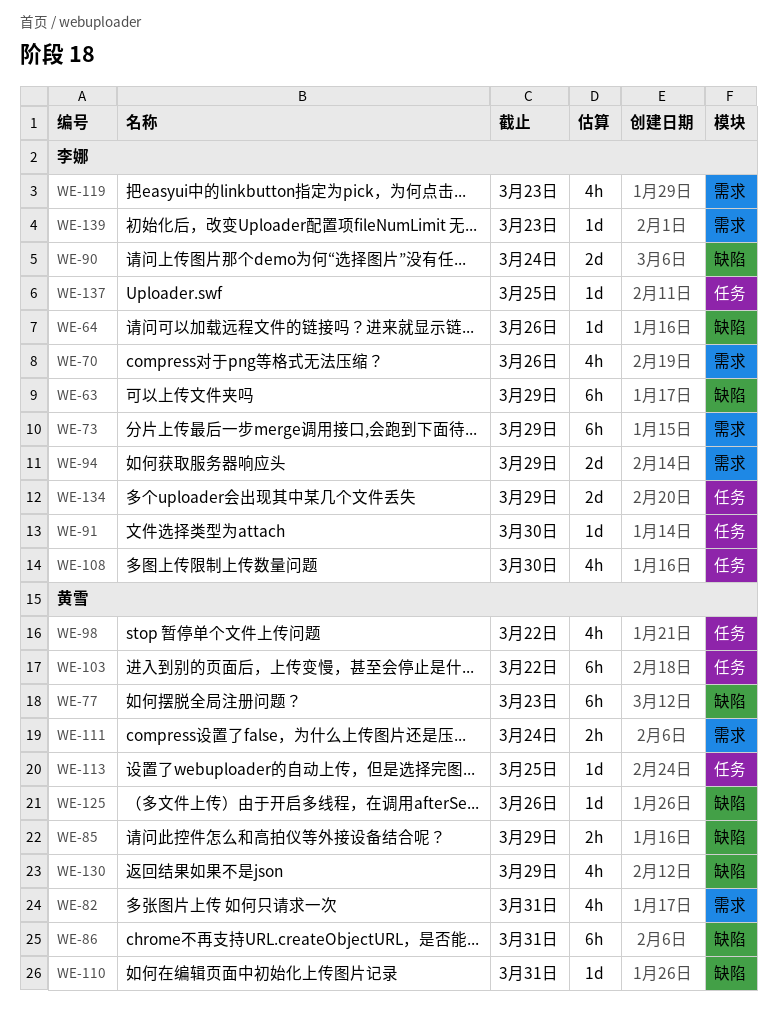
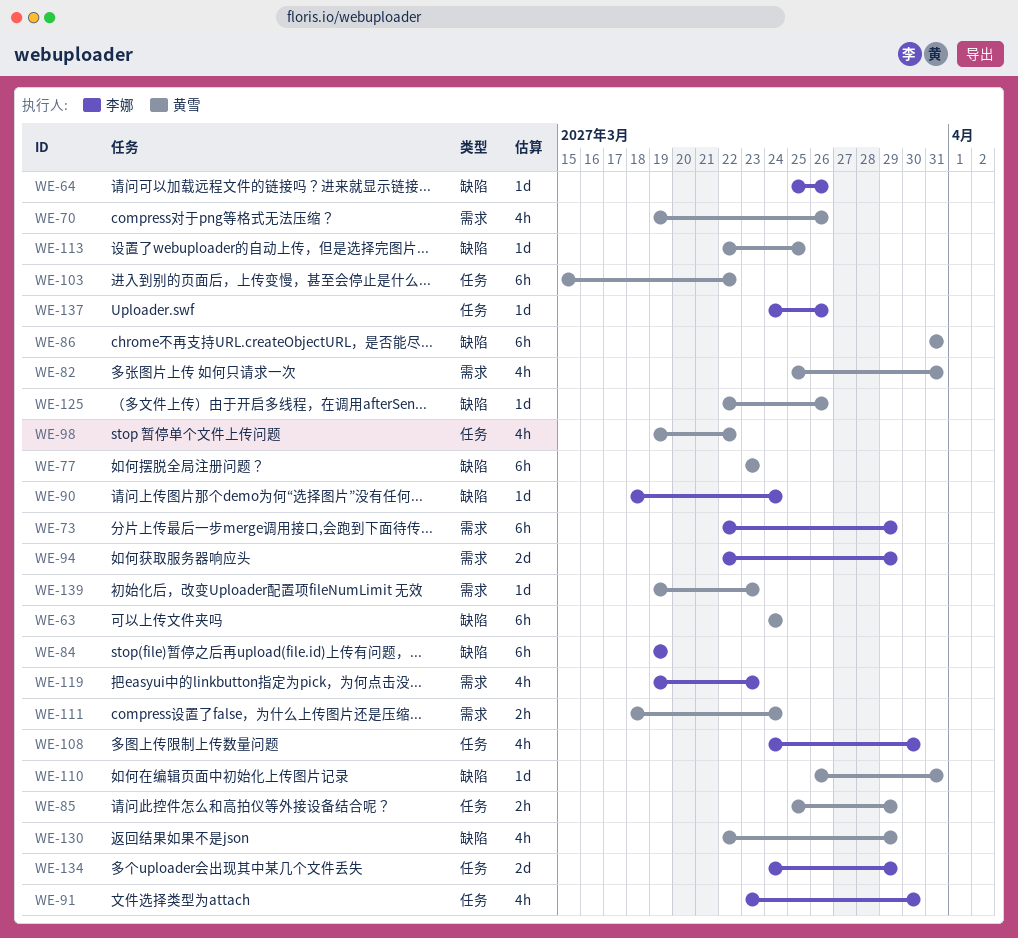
WE-63, owner: 李娜 -> 黄雪
WE-63, due: Mar 29 -> Mar 24
WE-70, owner: 李娜 -> 黄雪
WE-84: none -> present
WE-85, label: 缺陷 -> 任务
WE-90, estimate: 2d -> 1d
WE-91, estimate: 1d -> 4h
WE-113, label: 任务 -> 缺陷
WE-137, due: Mar 25 -> Mar 26
WE-139, owner: 李娜 -> 黄雪

